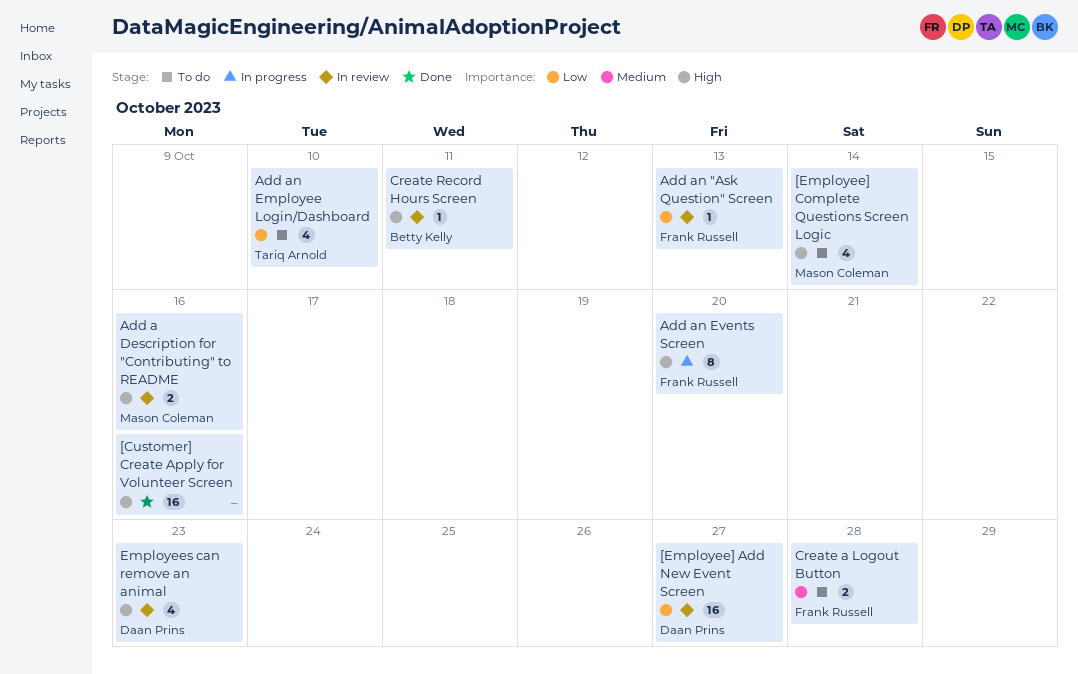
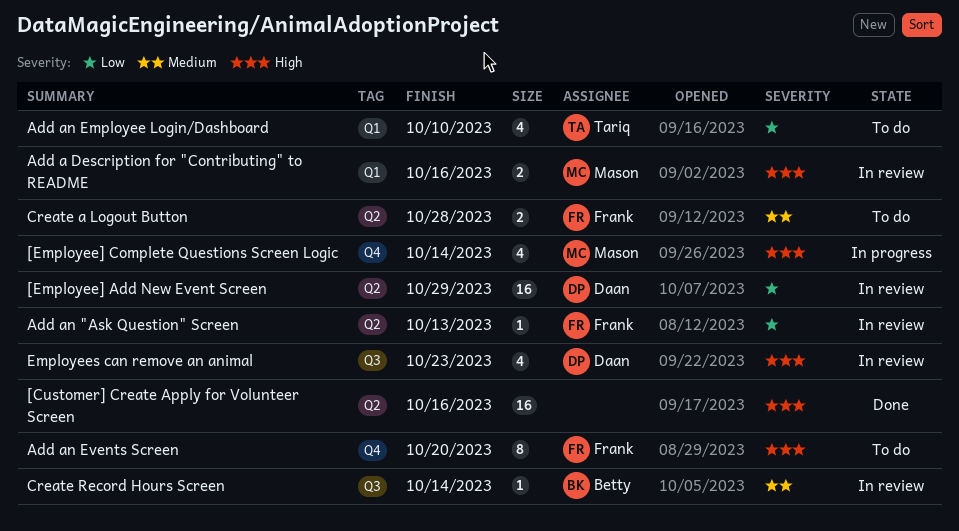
[Employee] Add New Event Screen, due: Oct 27 -> Oct 29
[Employee] Complete Questions Screen Logic, status: To do -> In progress
Add an Events Screen, status: In progress -> To do
Create Record Hours Screen, priority: High -> Medium
Create Record Hours Screen, due: Oct 11 -> Oct 14

